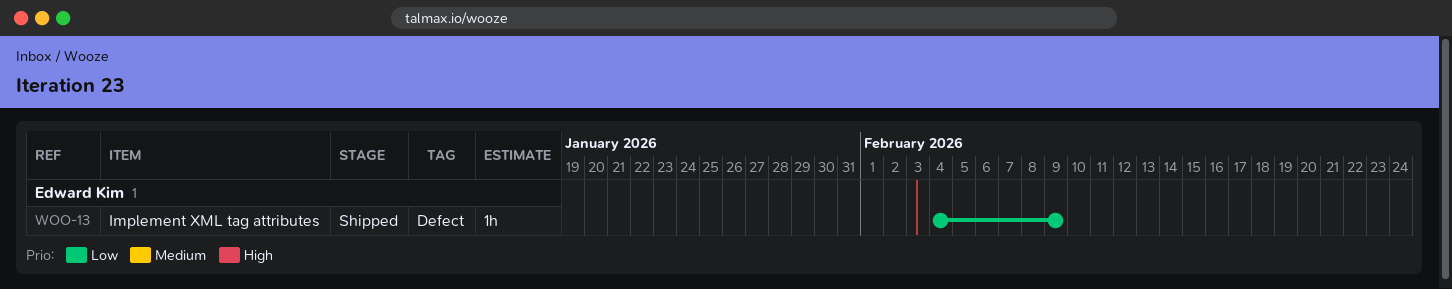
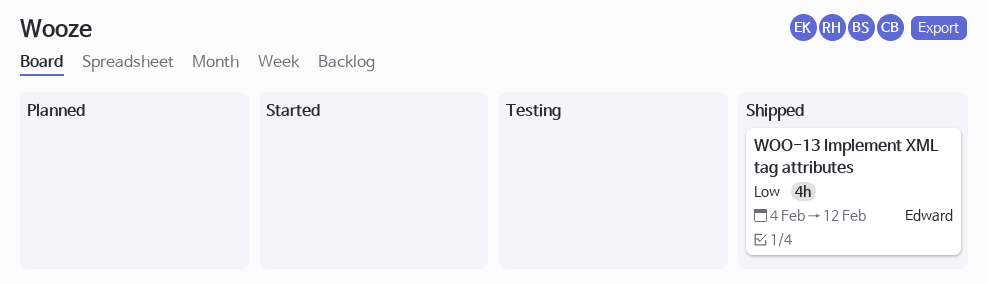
WOO-13, estimate: 1h -> 4h
WOO-13, due: Feb 9 -> Feb 12

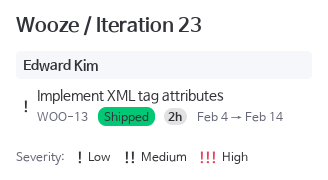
WOO-13, estimate: 4h -> 2h
WOO-13, due: Feb 12 -> Feb 14

